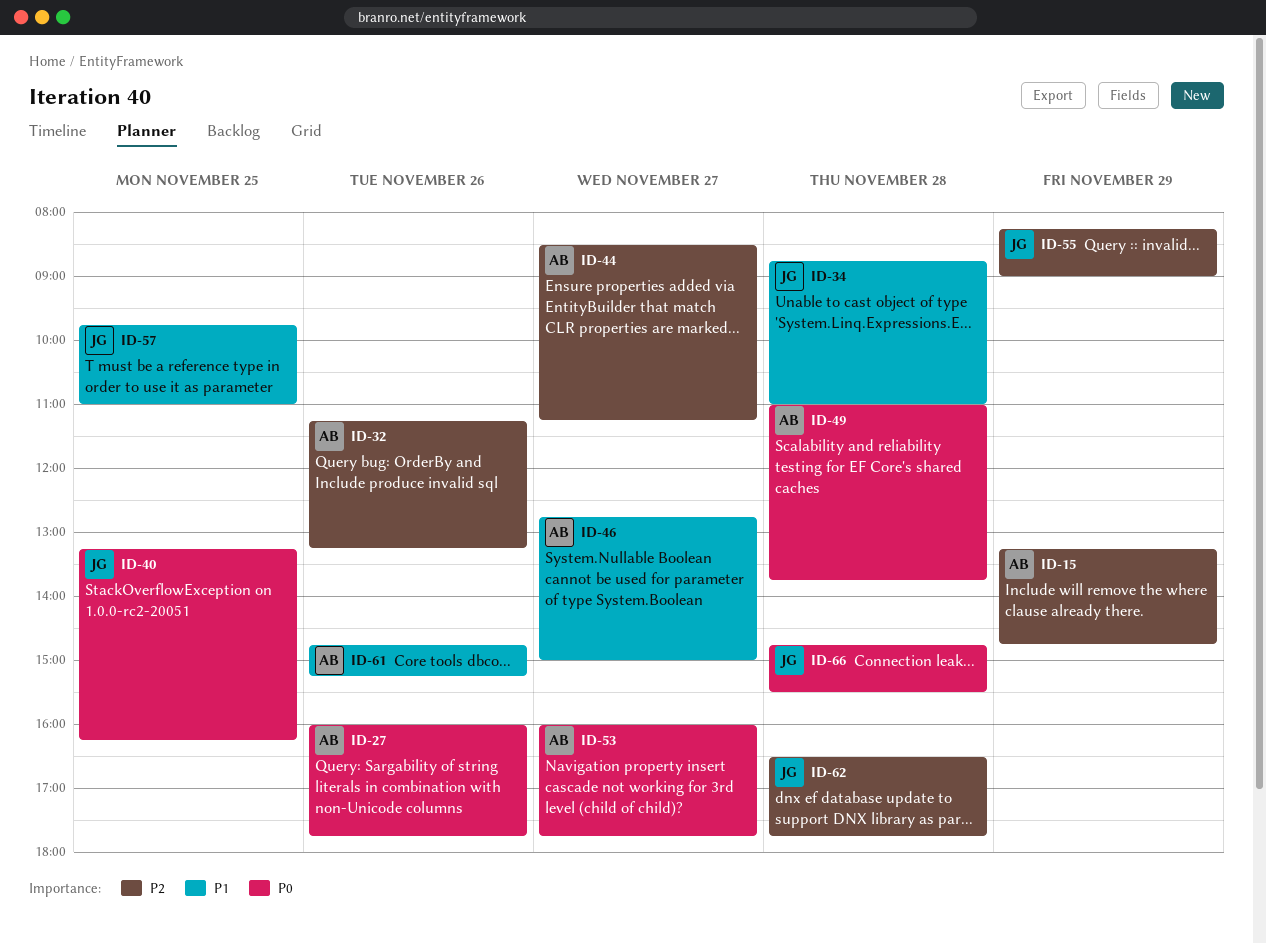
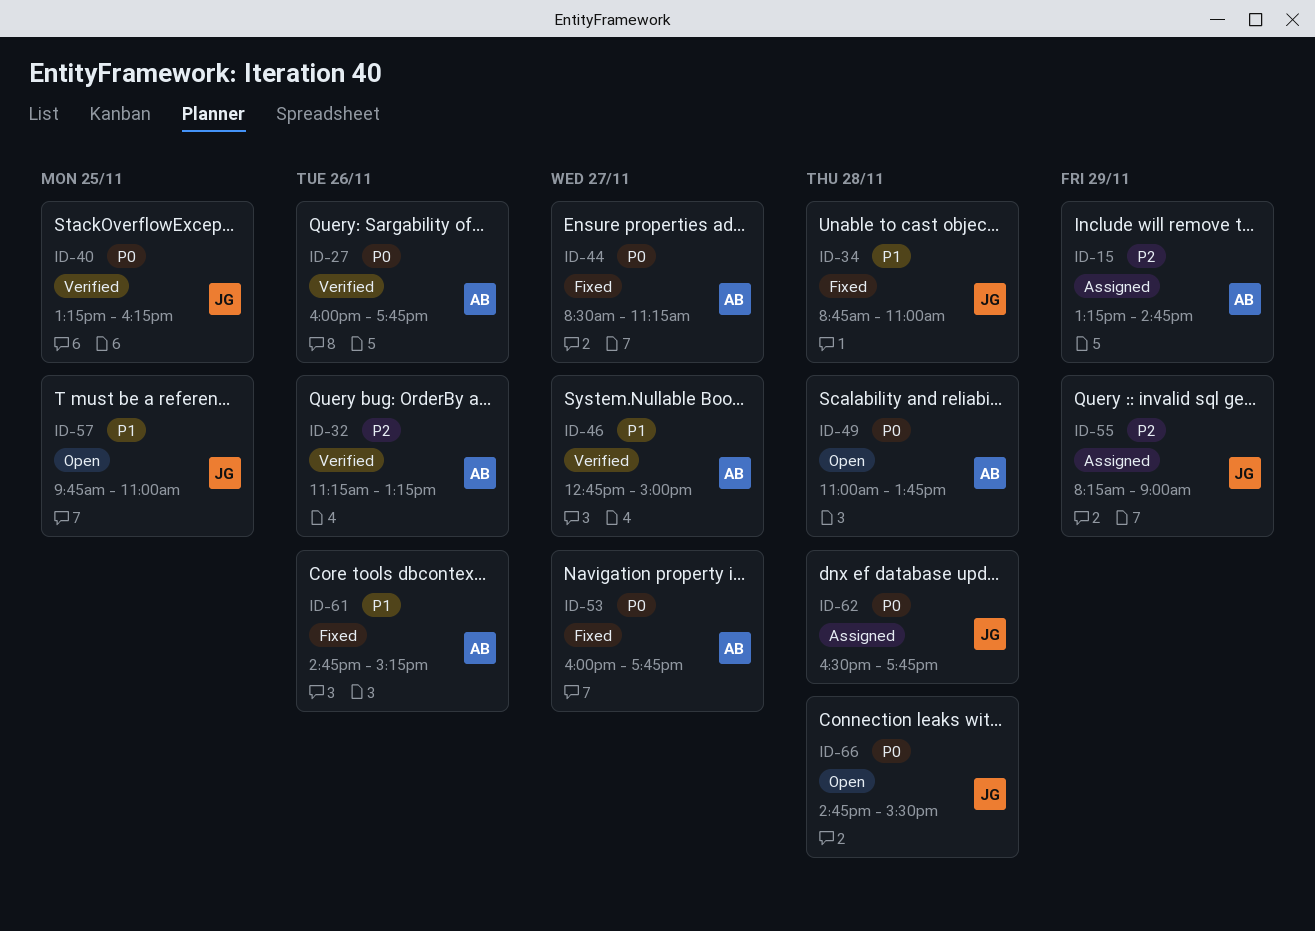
ID-44, priority: P2 -> P0
ID-62, priority: P2 -> P0

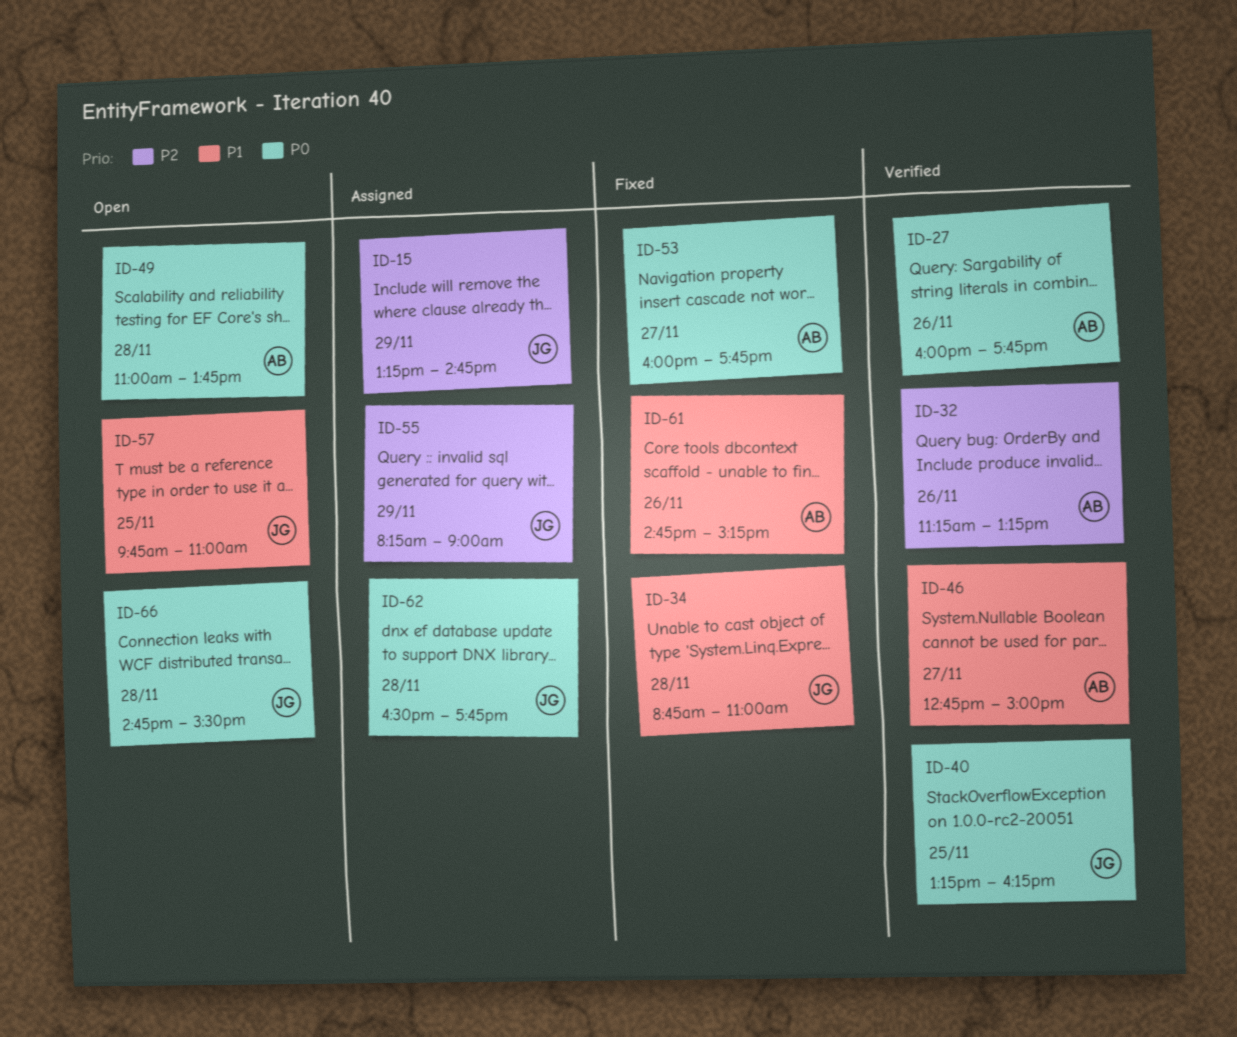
ID-15, owner: AB -> JG
ID-44: present -> none

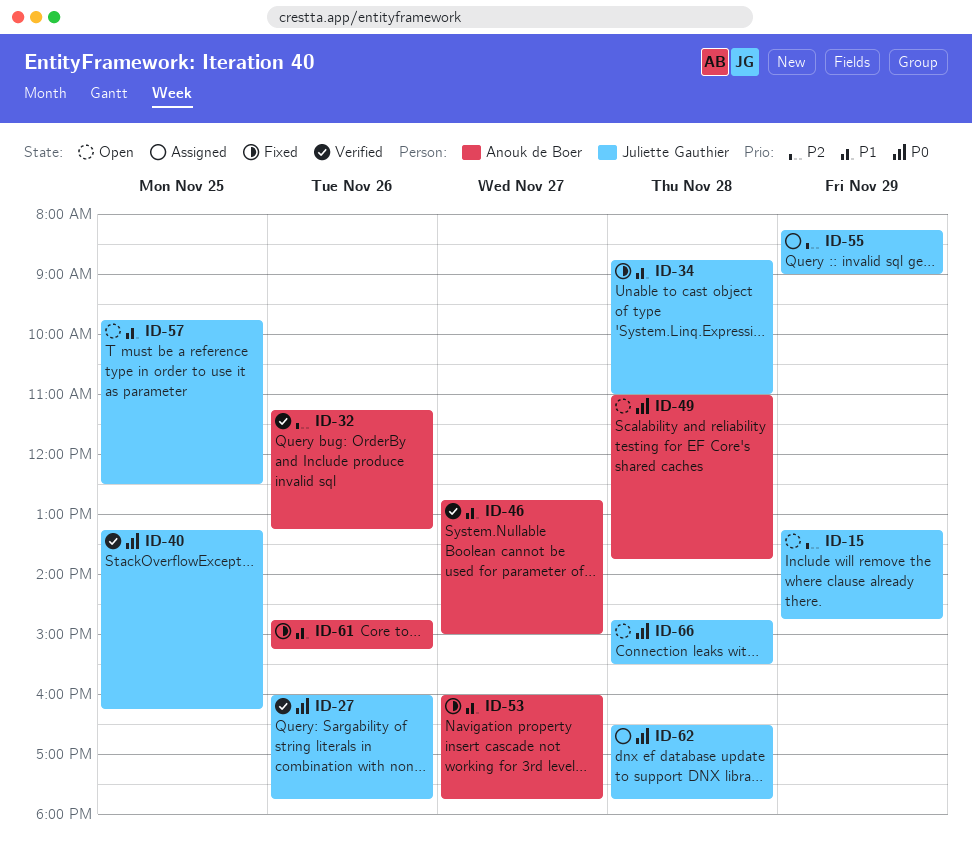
ID-15, status: Assigned -> Open
ID-27, owner: Anouk de Boer -> Juliette Gauthier
ID-53, priority: P0 -> P1
ID-57, ends: 11:00 -> 12:30

